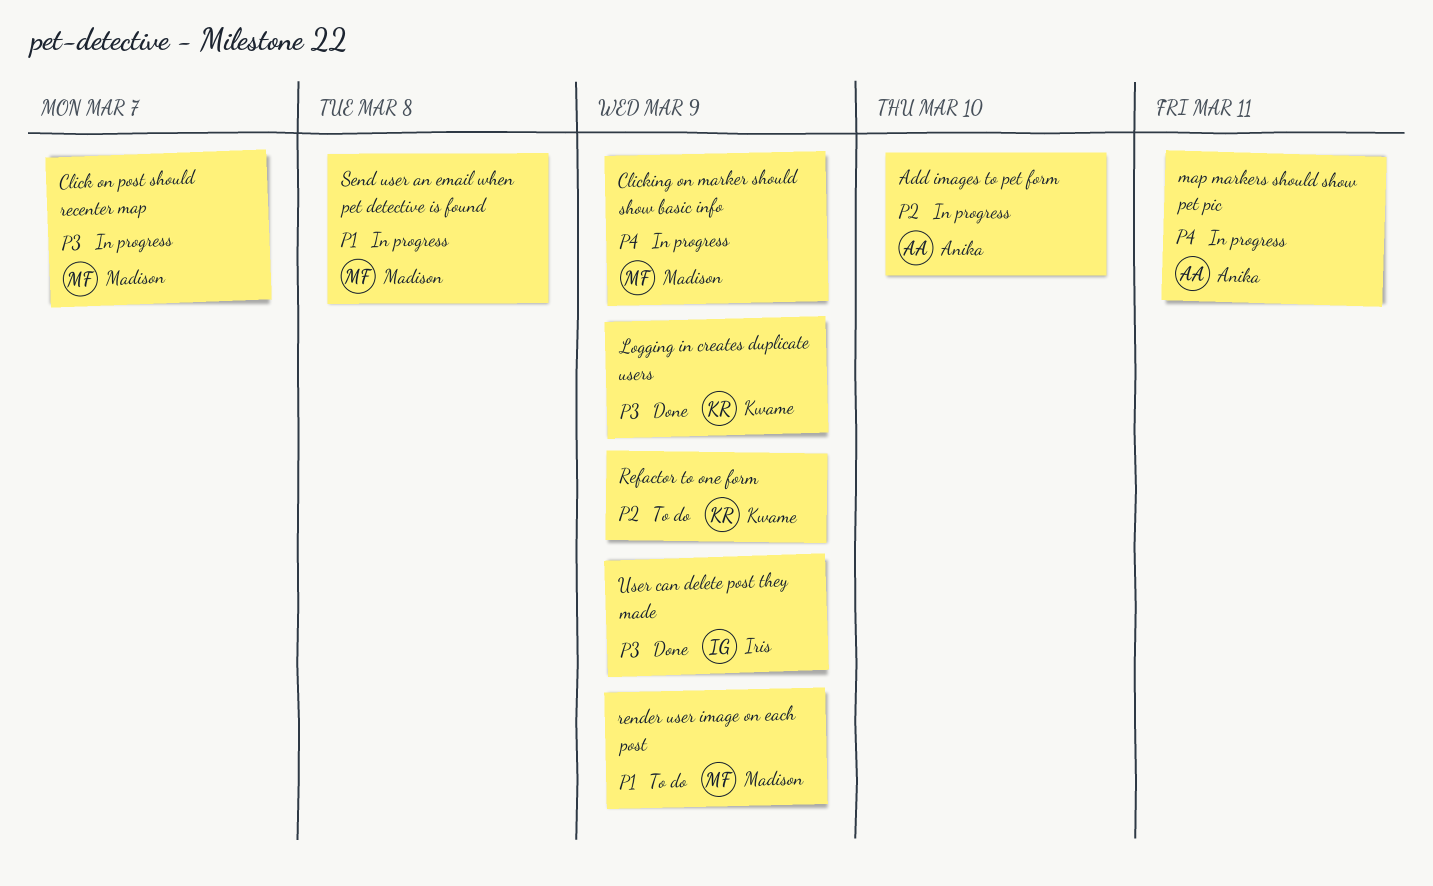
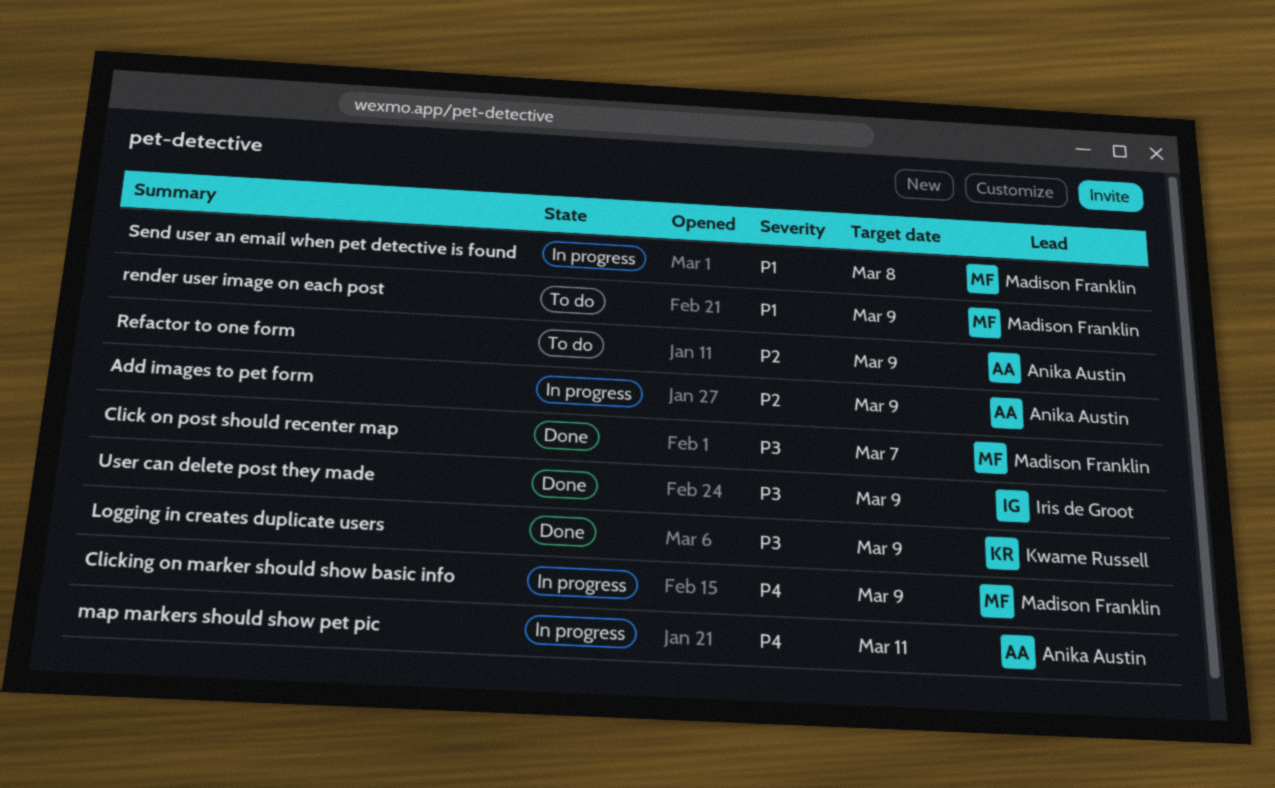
Add images to pet form, due: Mar 10 -> Mar 9
Click on post should recenter map, status: In progress -> Done
Refactor to one form, owner: Kwame Russell -> Anika Austin

